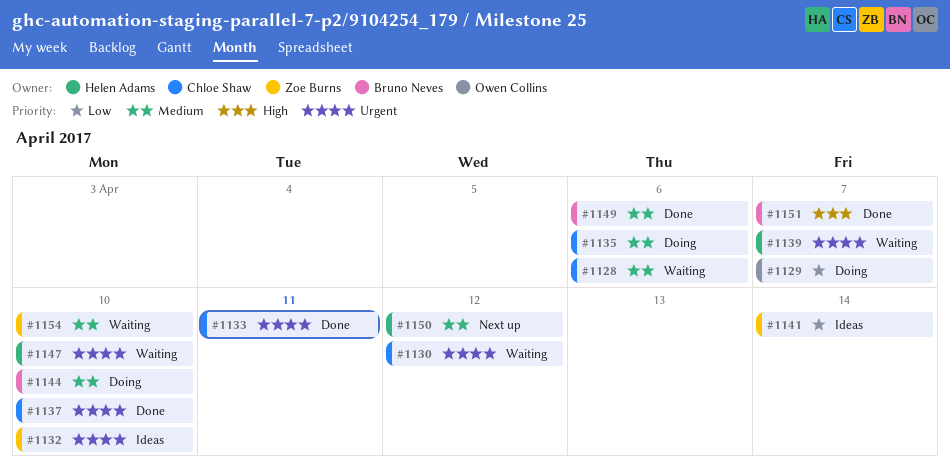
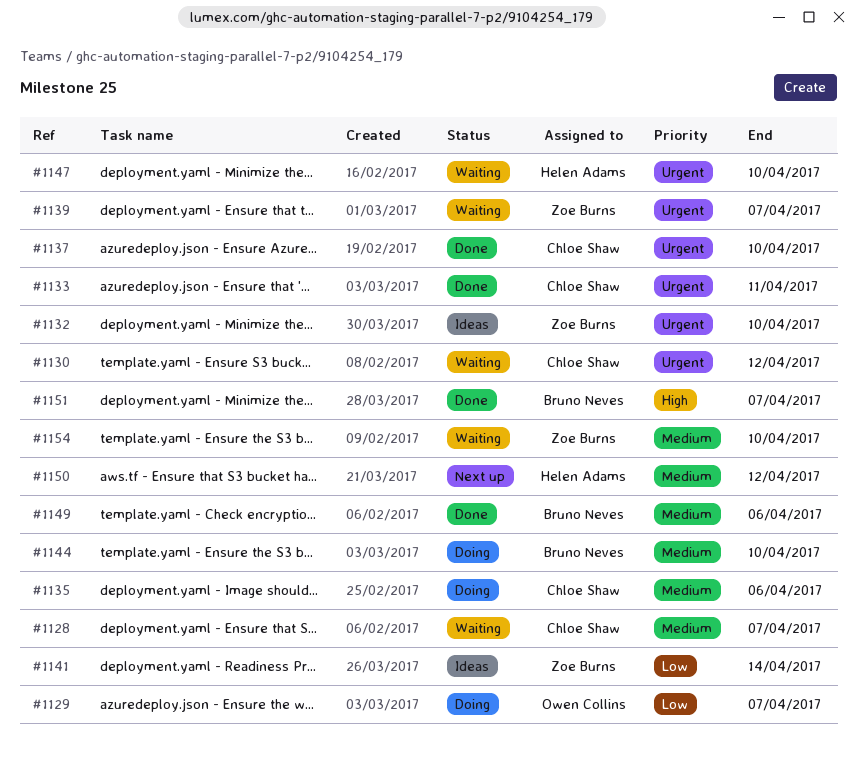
#1128, due: Apr 6 -> Apr 7
#1139, owner: Helen Adams -> Zoe Burns

